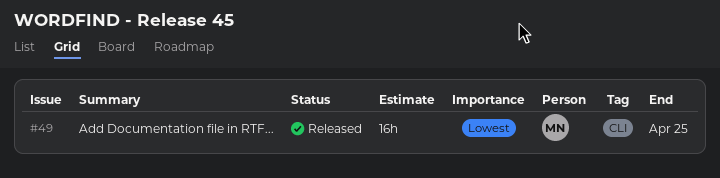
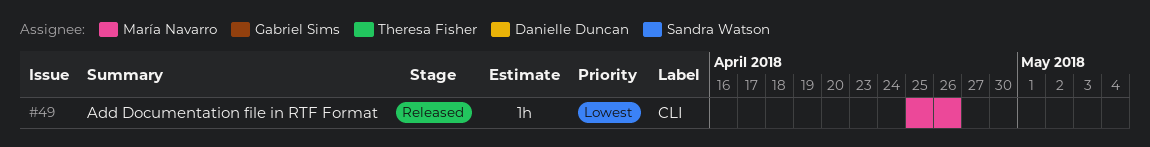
#49, estimate: 16h -> 1h
#49, due: Apr 25 -> Apr 26

